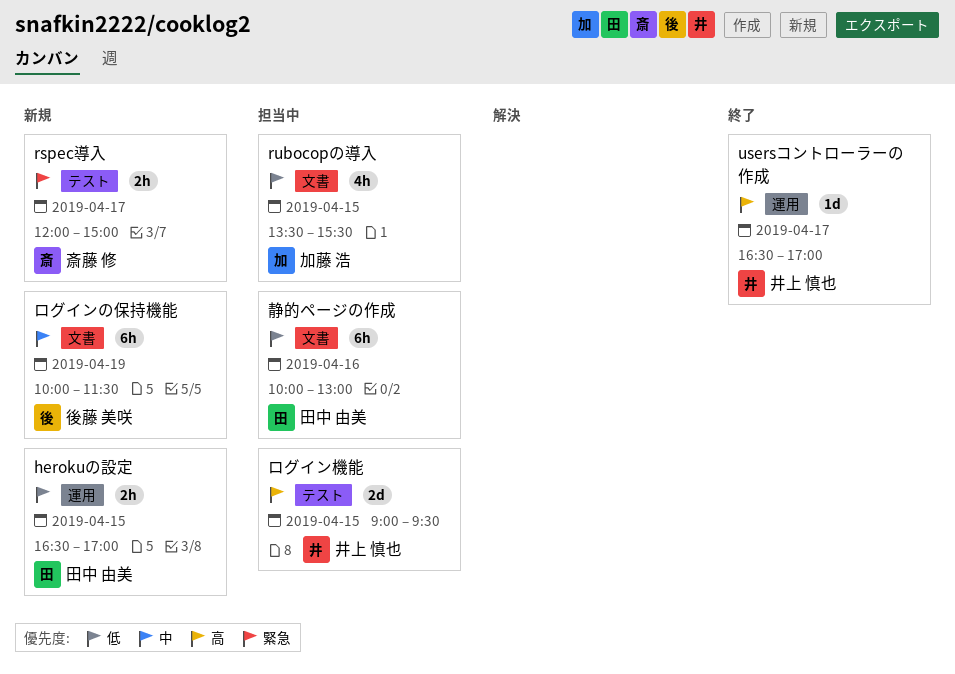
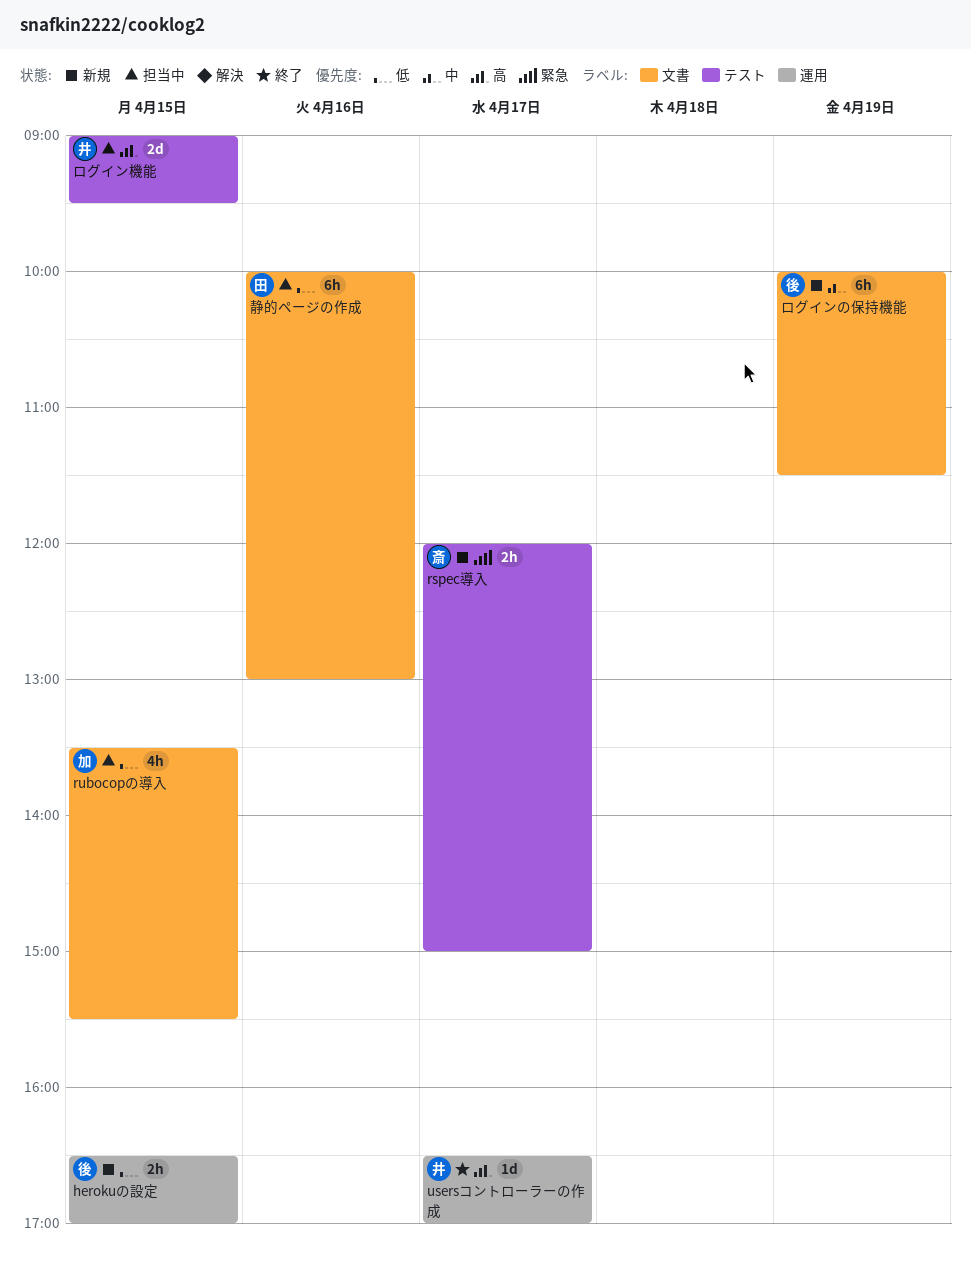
herokuの設定, owner: 田中 由美 -> 後藤 美咲

